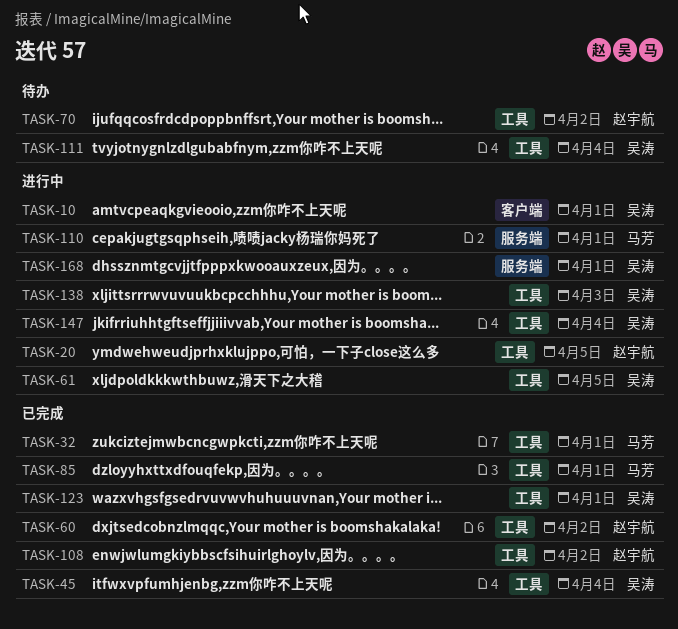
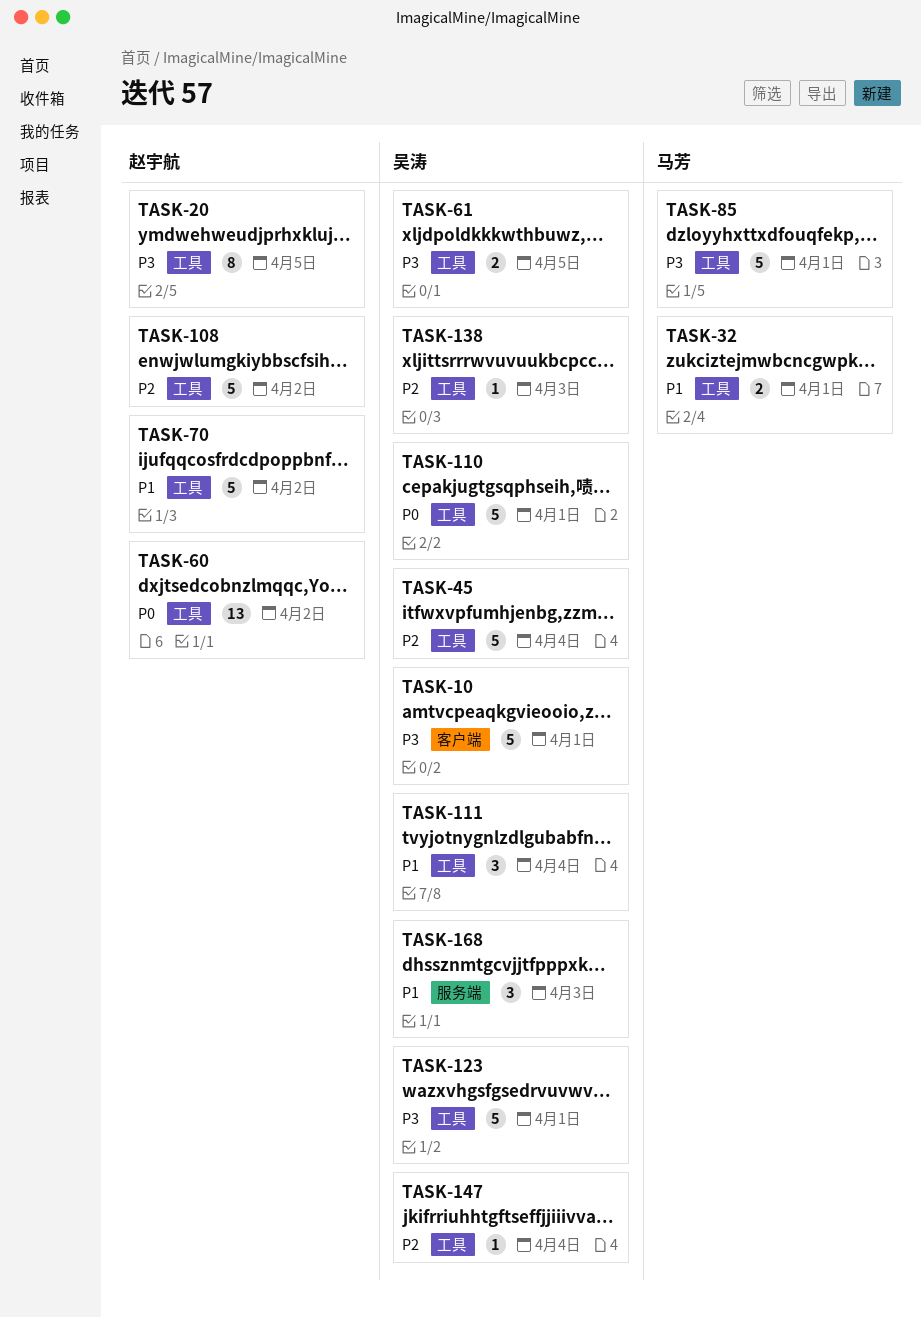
TASK-110, owner: 马芳 -> 吴涛
TASK-110, label: 服务端 -> 工具
TASK-168, due: Apr 1 -> Apr 3

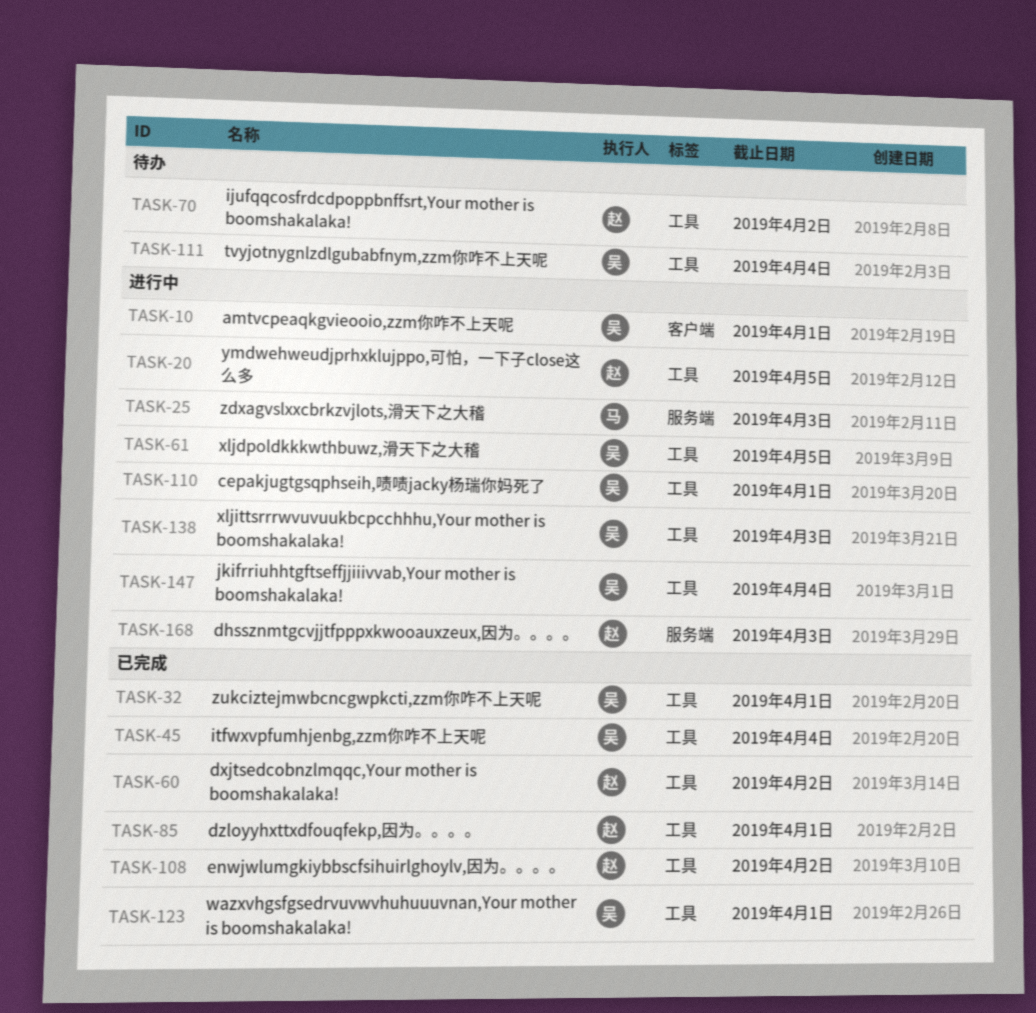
TASK-25: none -> present
TASK-32, owner: 马芳 -> 吴涛
TASK-85, owner: 马芳 -> 赵宇航
TASK-168, owner: 吴涛 -> 赵宇航

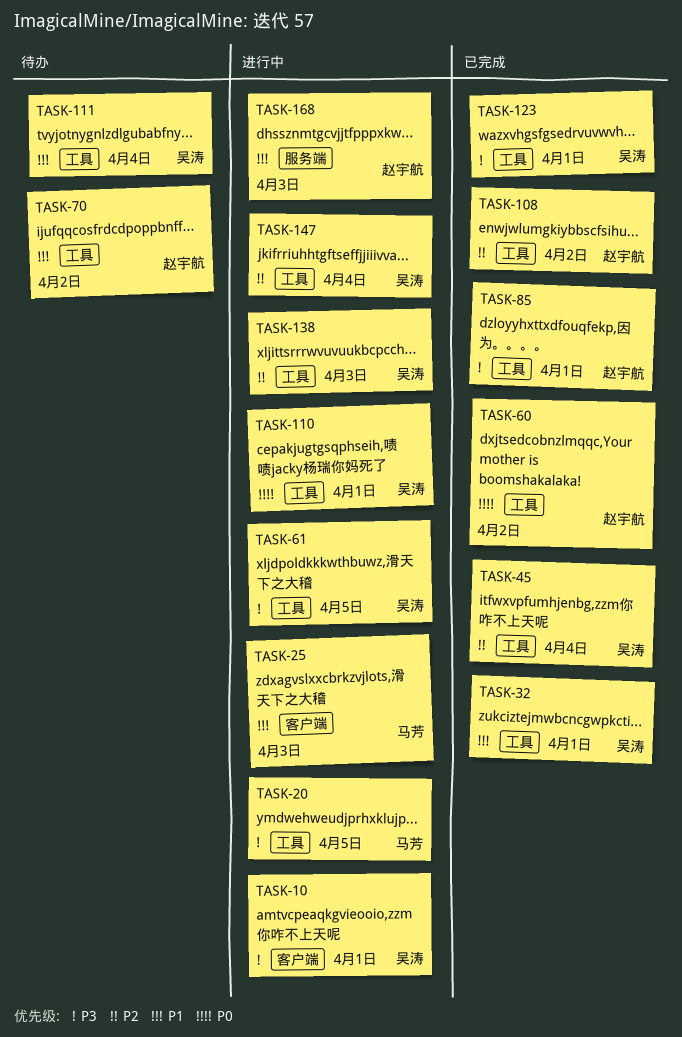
TASK-20, owner: 赵宇航 -> 马芳
TASK-25, label: 服务端 -> 客户端

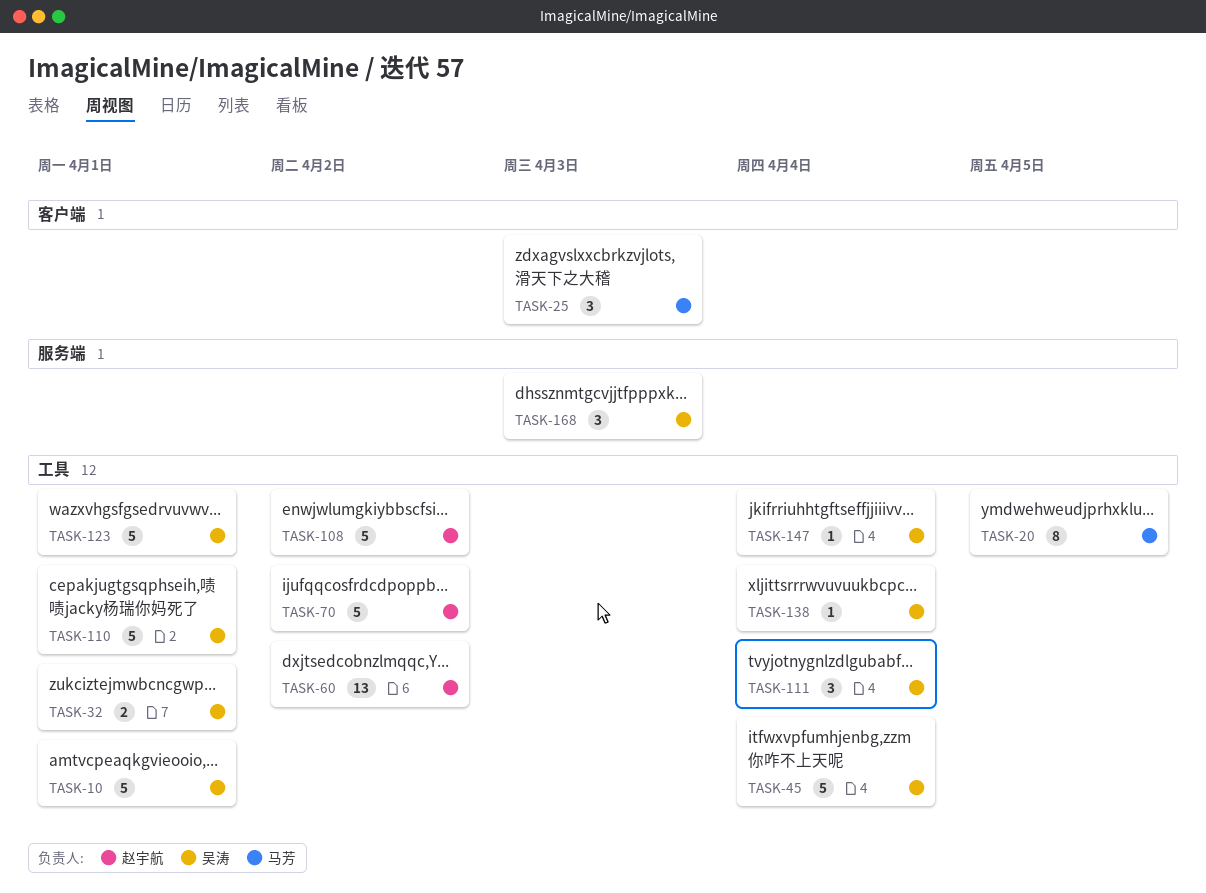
TASK-10, label: 客户端 -> 工具
TASK-61: present -> none
TASK-85: present -> none
TASK-138, due: Apr 3 -> Apr 4
TASK-168, owner: 赵宇航 -> 吴涛

